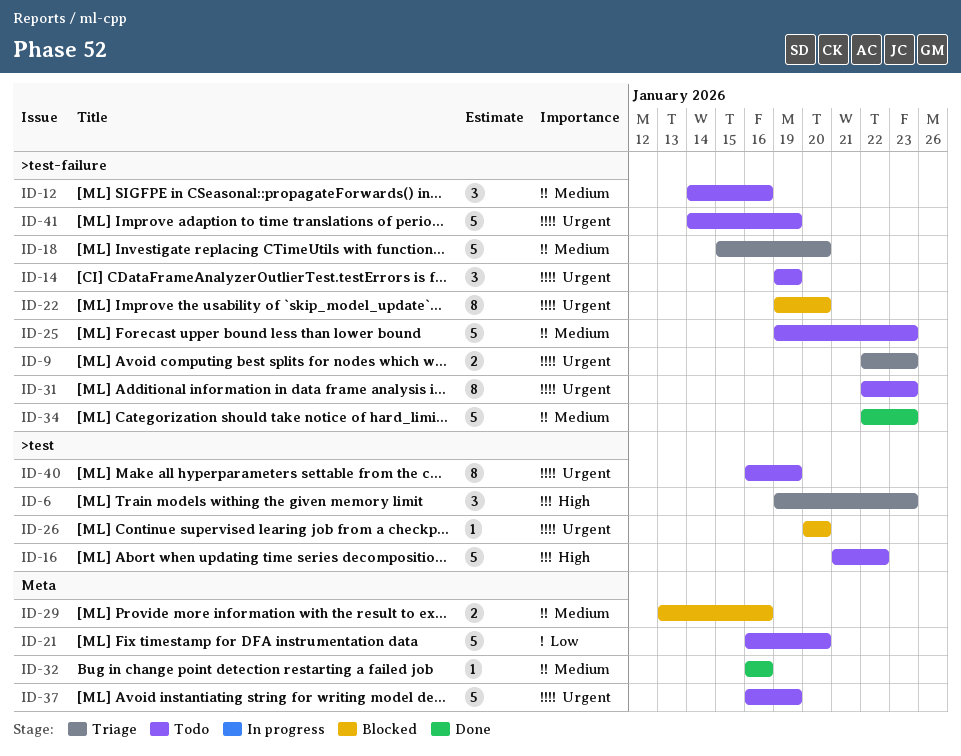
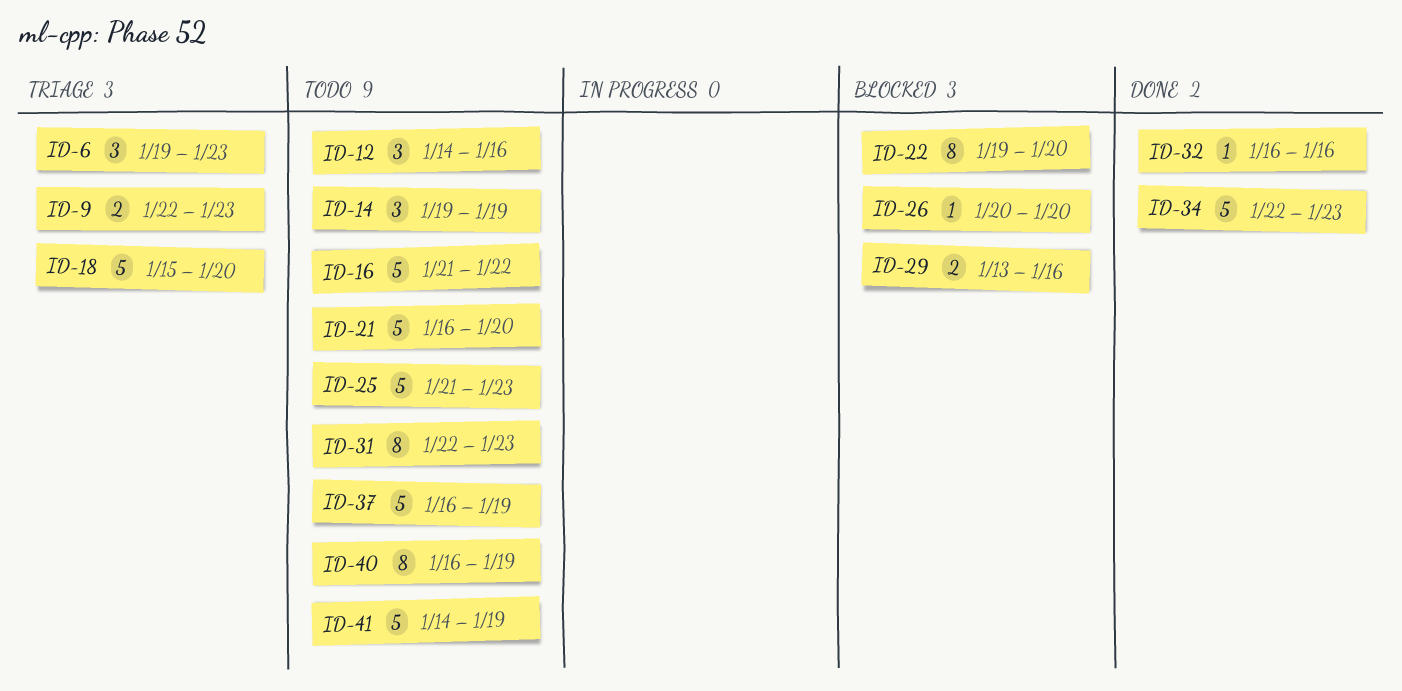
ID-25, start: Jan 19 -> Jan 21

